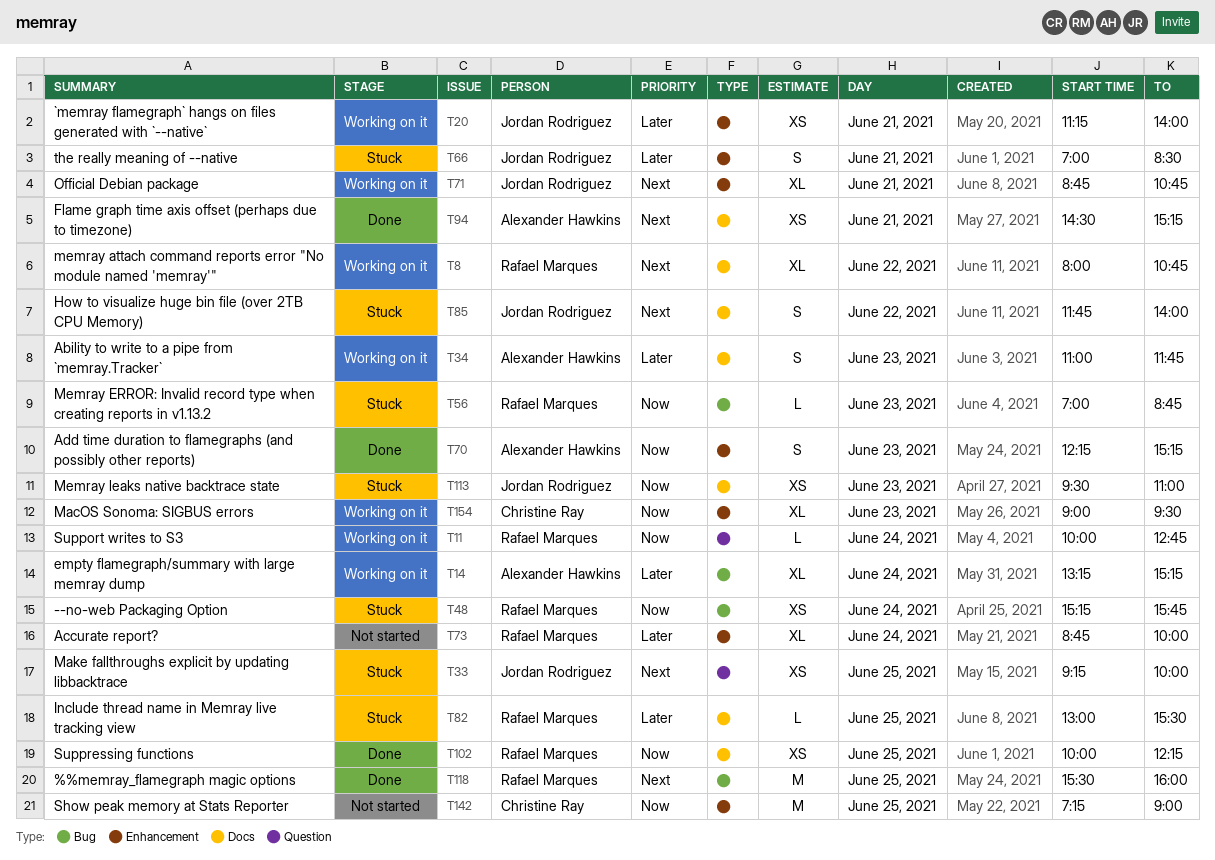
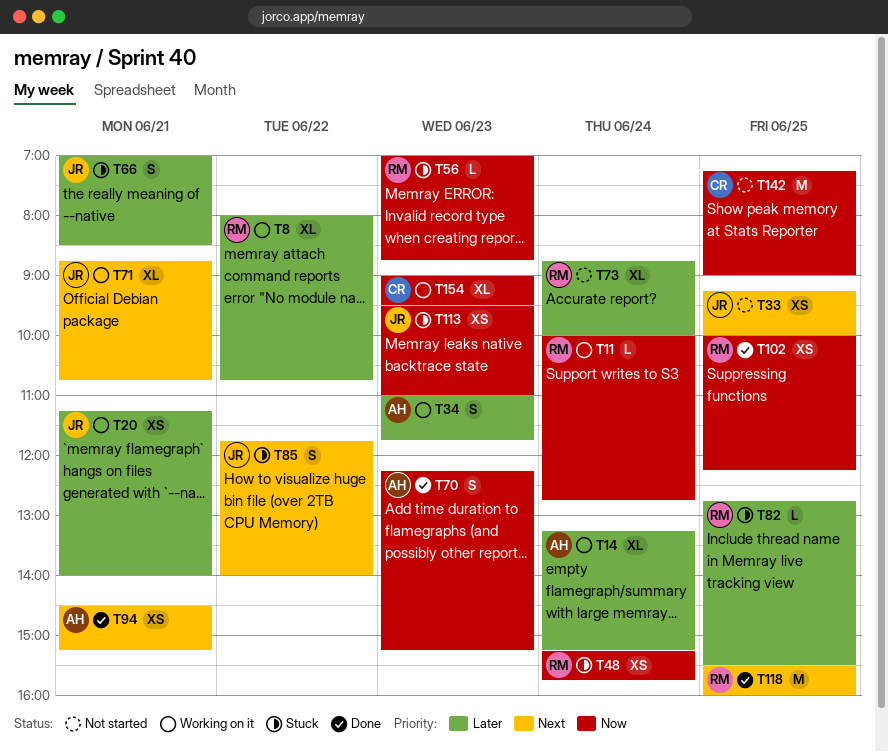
T8, priority: Next -> Later
T33, status: Stuck -> Not started
T82, begins: 13:00 -> 12:45

